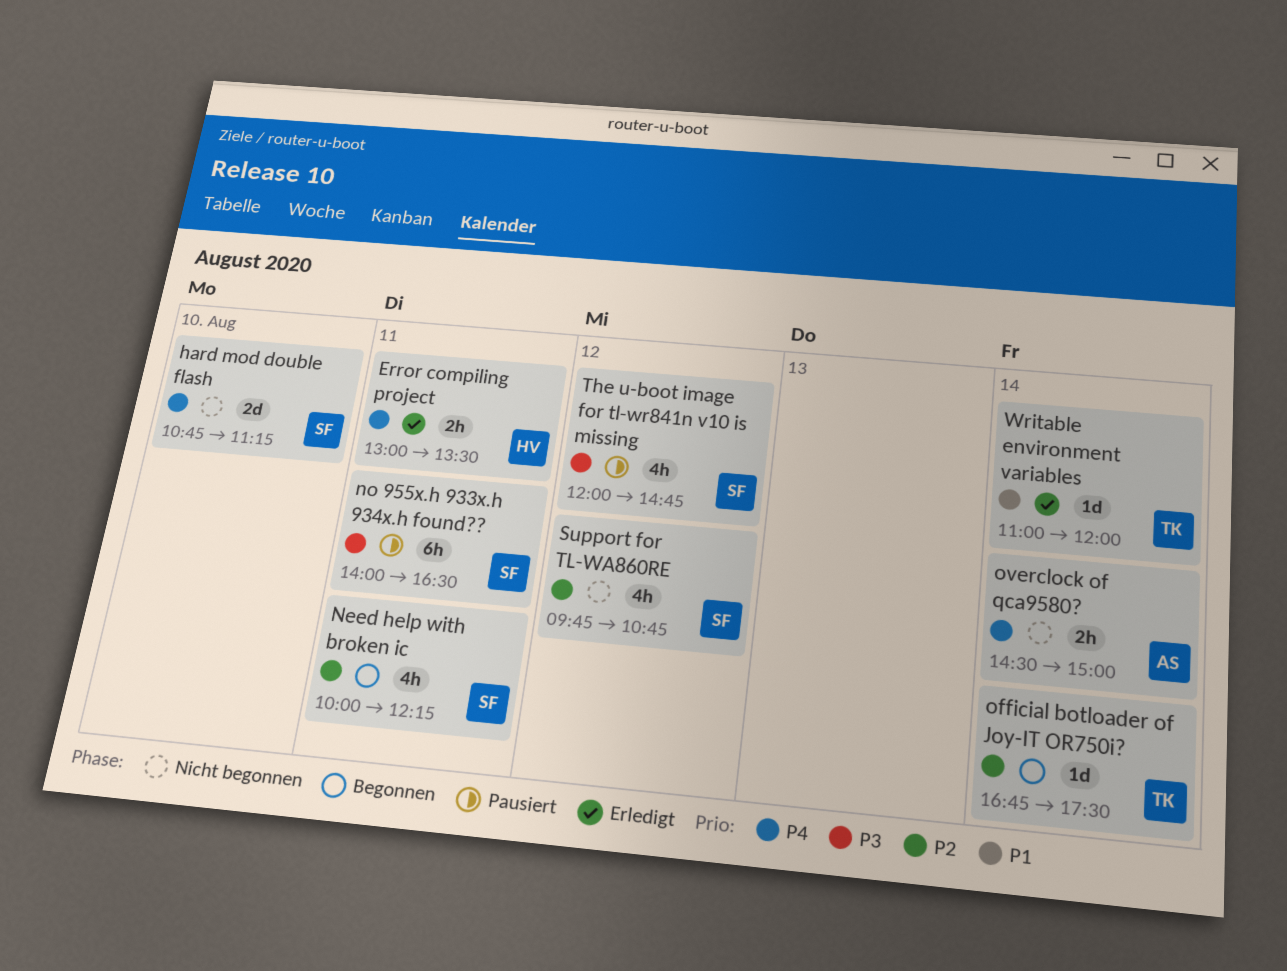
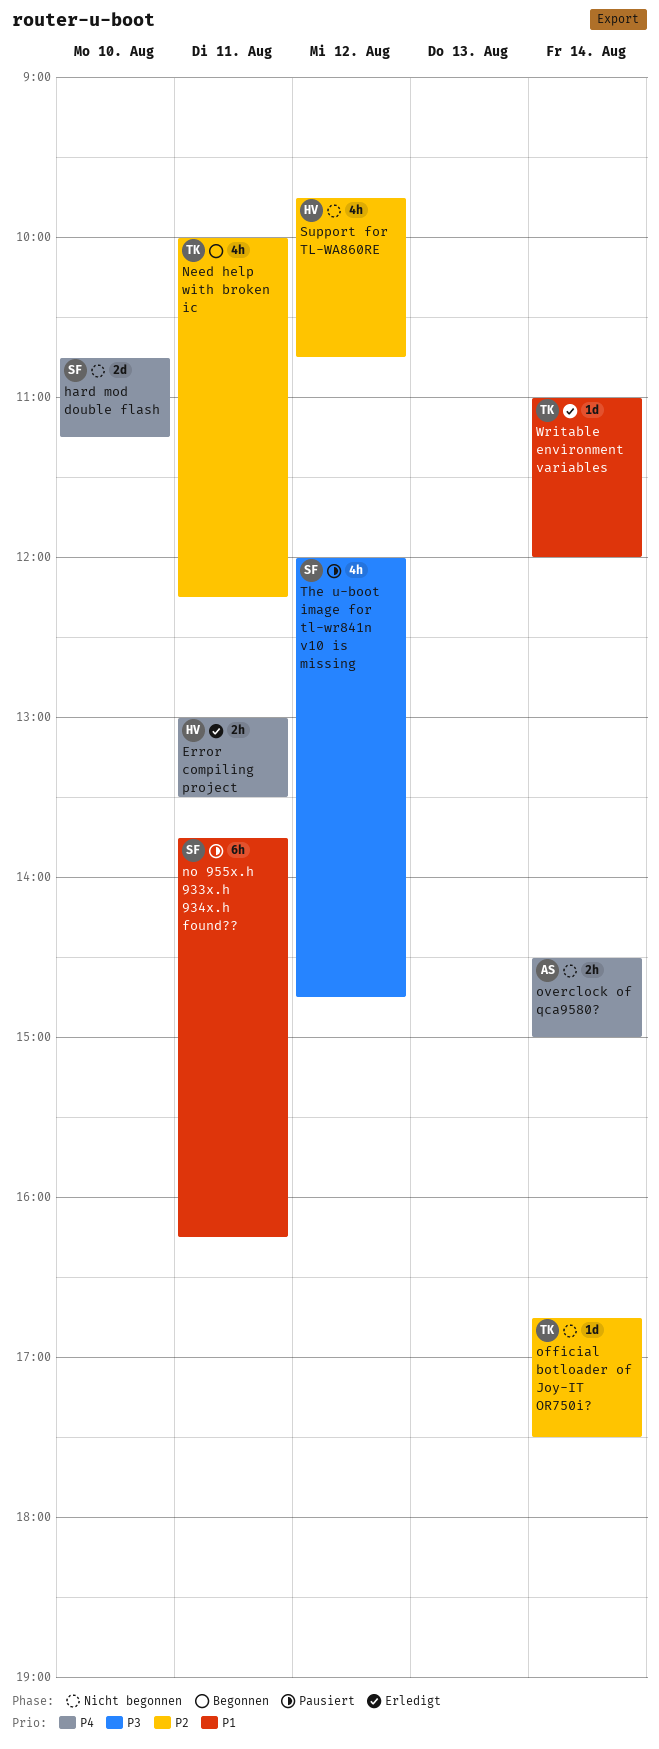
Need help with broken ic, owner: SF -> TK
no 955x.h 933x.h 934x.h found??, priority: P3 -> P1
no 955x.h 933x.h 934x.h found??, begins: 14:00 -> 13:45
no 955x.h 933x.h 934x.h found??, ends: 16:30 -> 16:15
official botloader of Joy-IT OR750i?, status: Begonnen -> Nicht begonnen
Support for TL-WA860RE, owner: SF -> HV

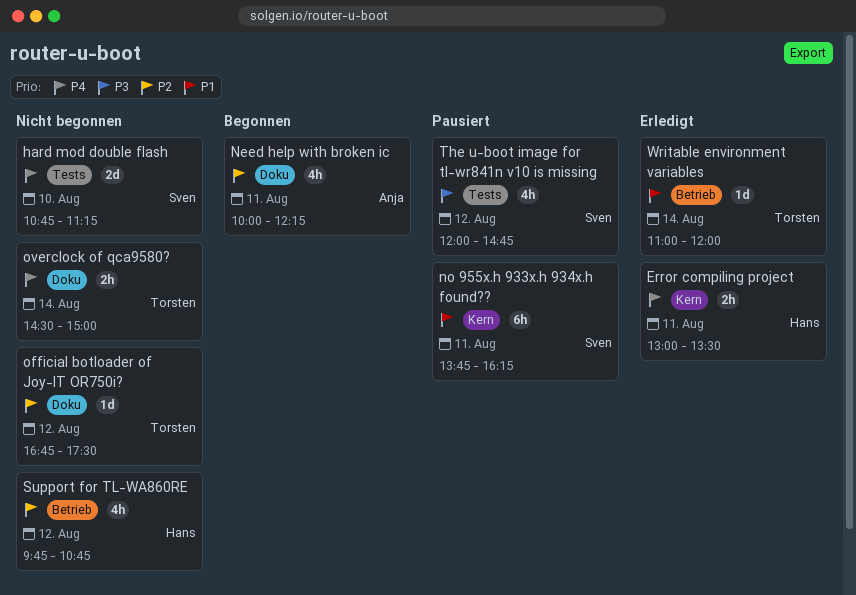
Need help with broken ic, owner: Torsten -> Anja
official botloader of Joy-IT OR750i?, day: Aug 14 -> Aug 12
overclock of qca9580?, owner: Anja -> Torsten

